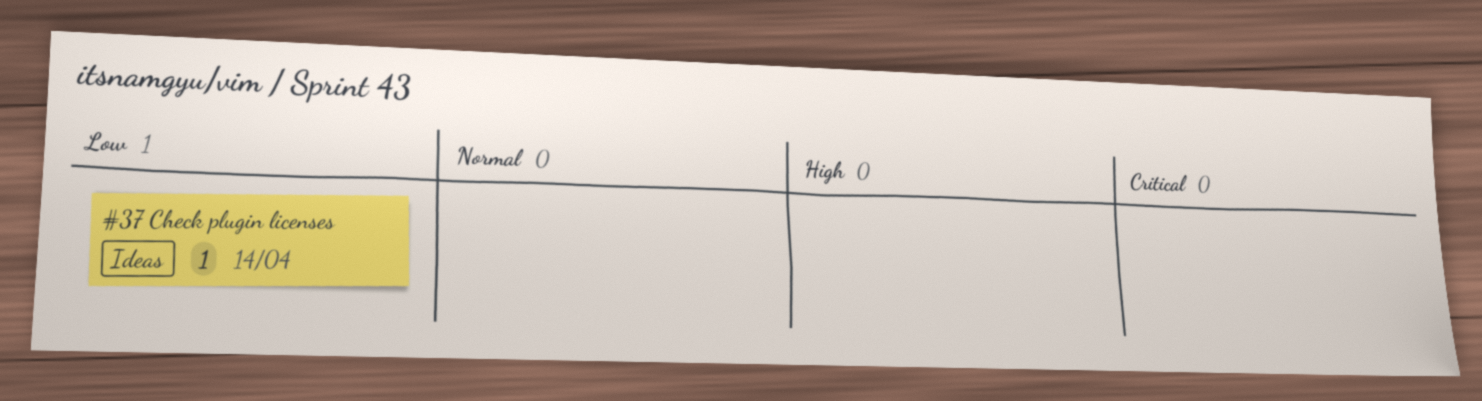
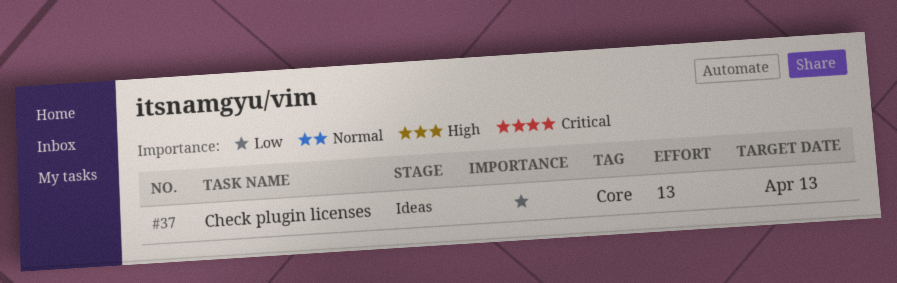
#37, estimate: 1 -> 13
#37, due: Apr 14 -> Apr 13

